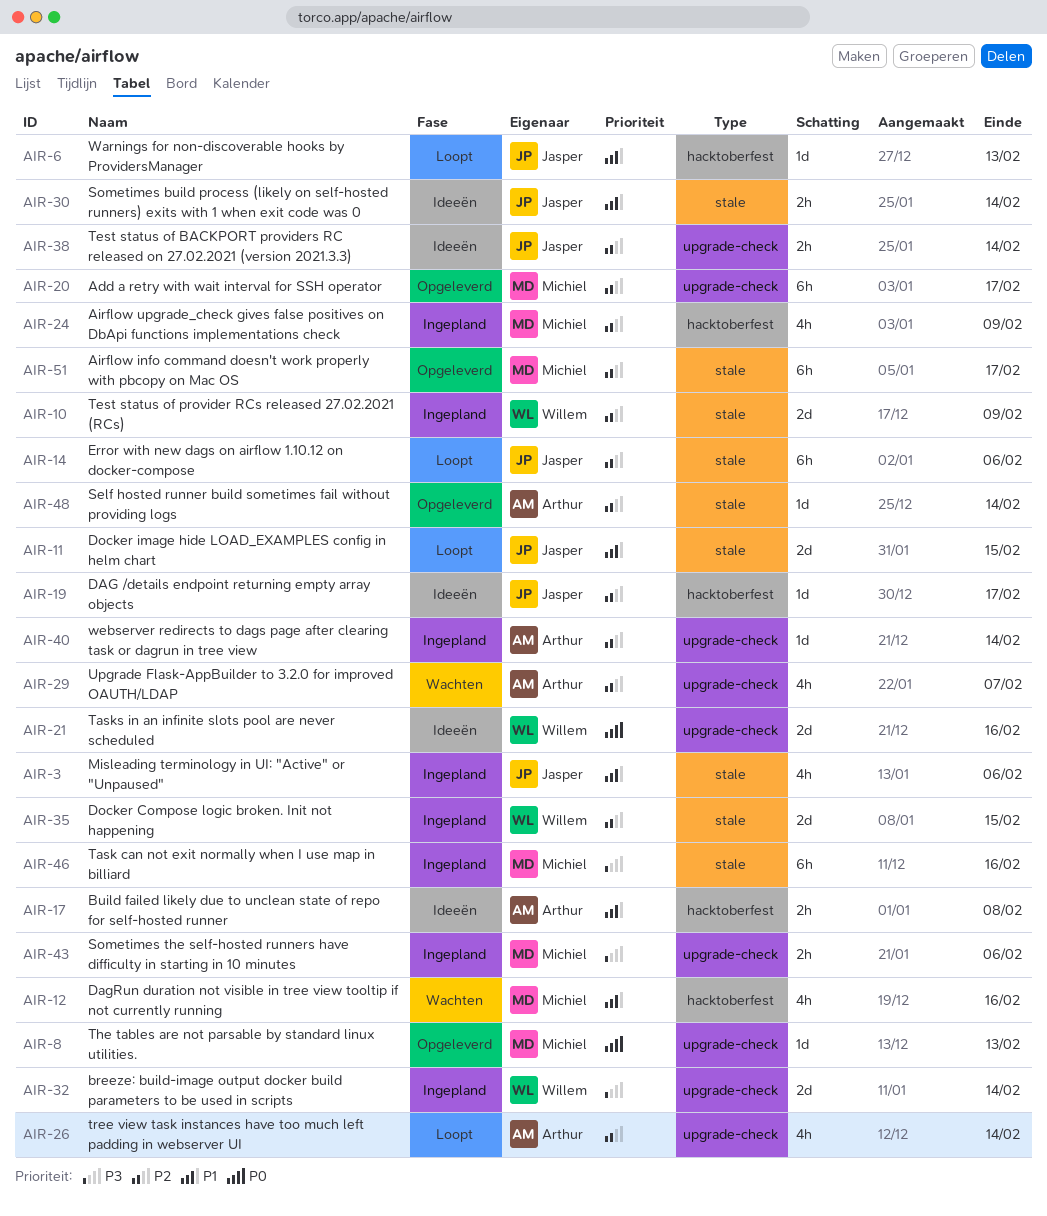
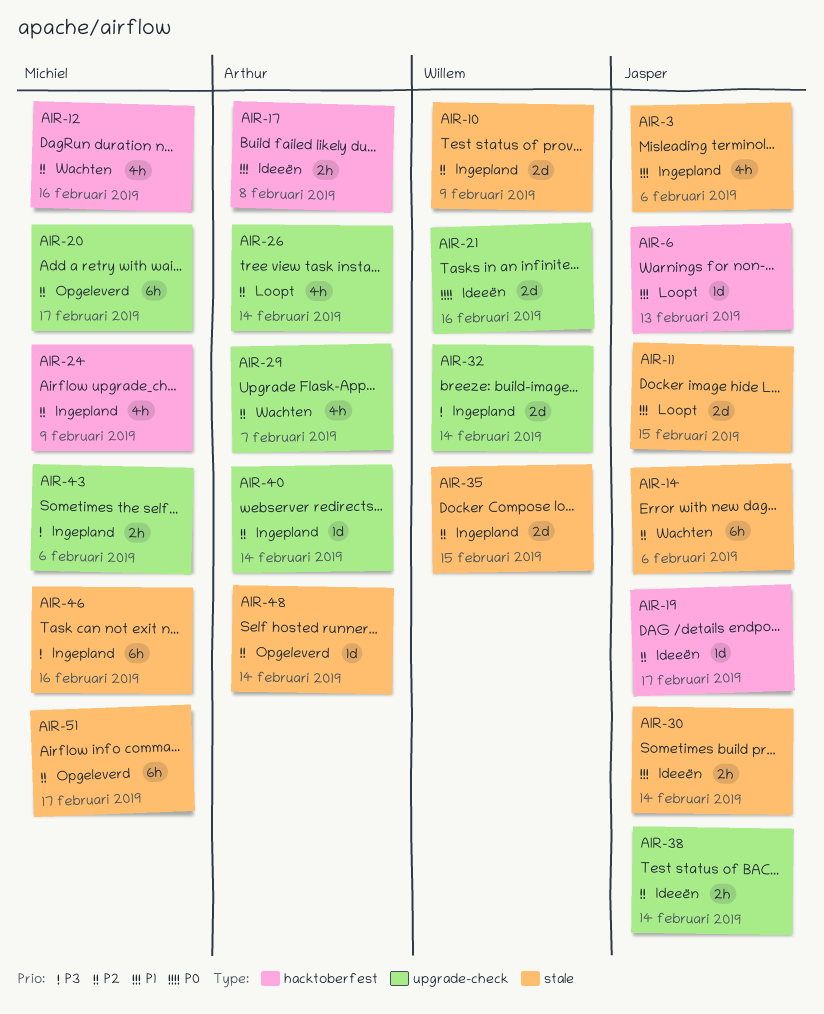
AIR-8: present -> none
AIR-12, priority: P1 -> P2
AIR-14, status: Loopt -> Wachten

